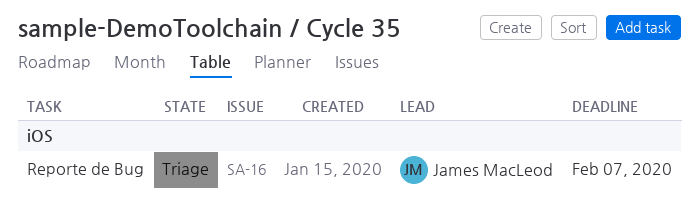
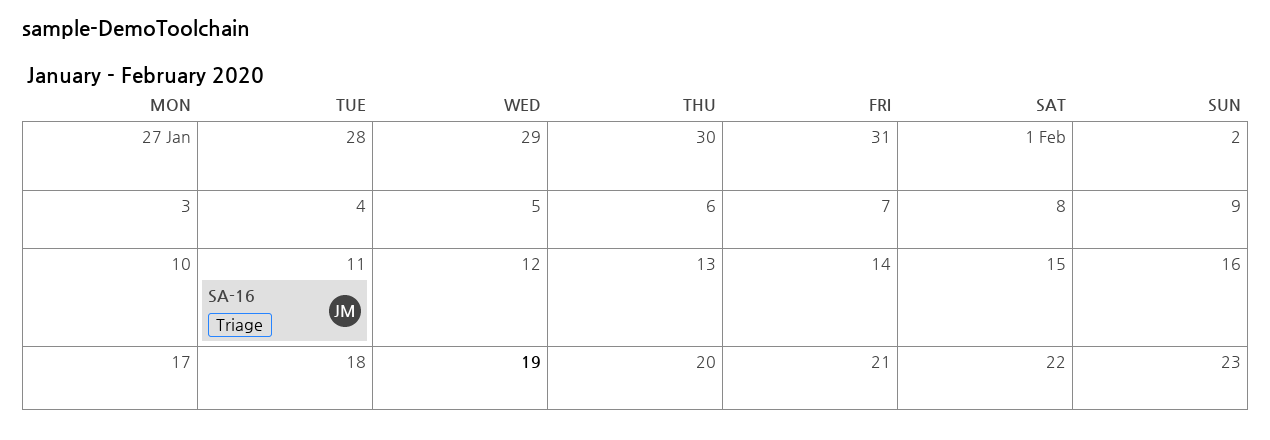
SA-16, due: Feb 7 -> Feb 11

